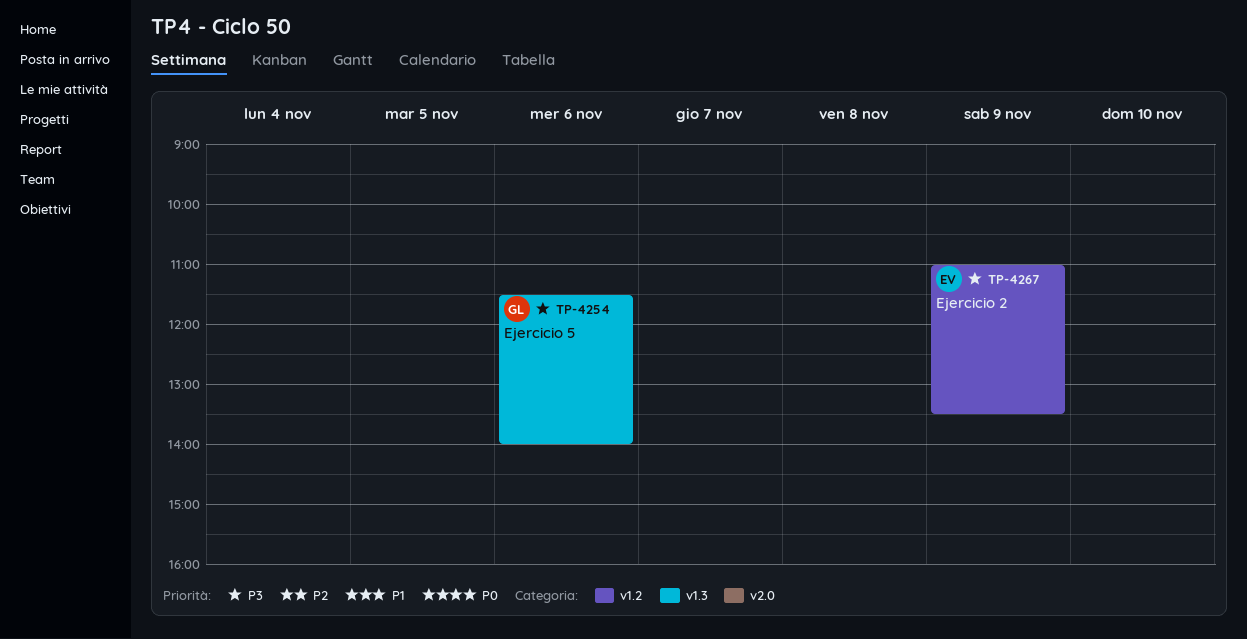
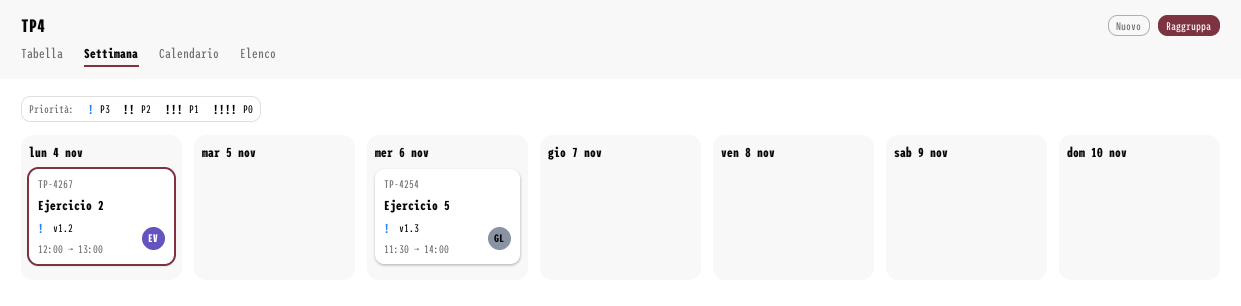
TP-4267, day: Nov 9 -> Nov 4
TP-4267, begins: 11:00 -> 12:00
TP-4267, ends: 13:30 -> 13:00

